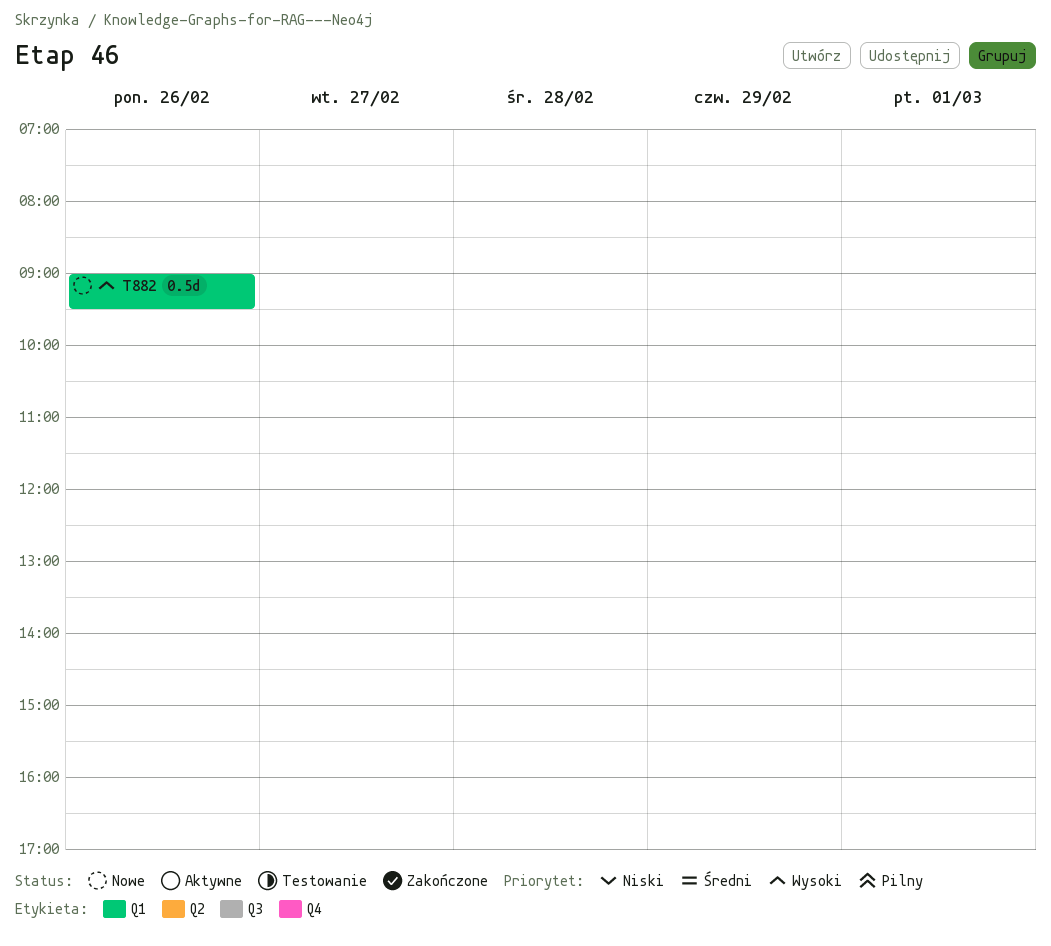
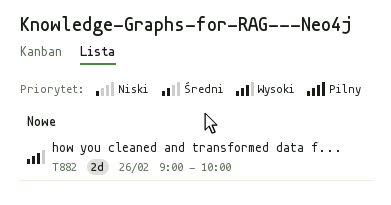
T882, estimate: 0.5d -> 2d
T882, ends: 09:30 -> 10:00

